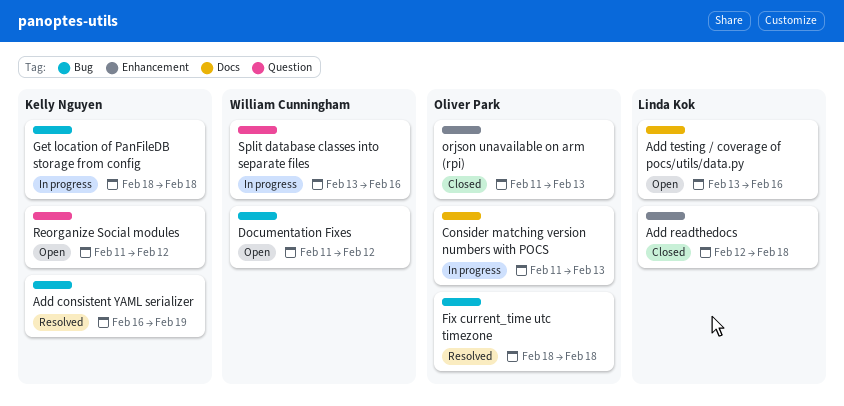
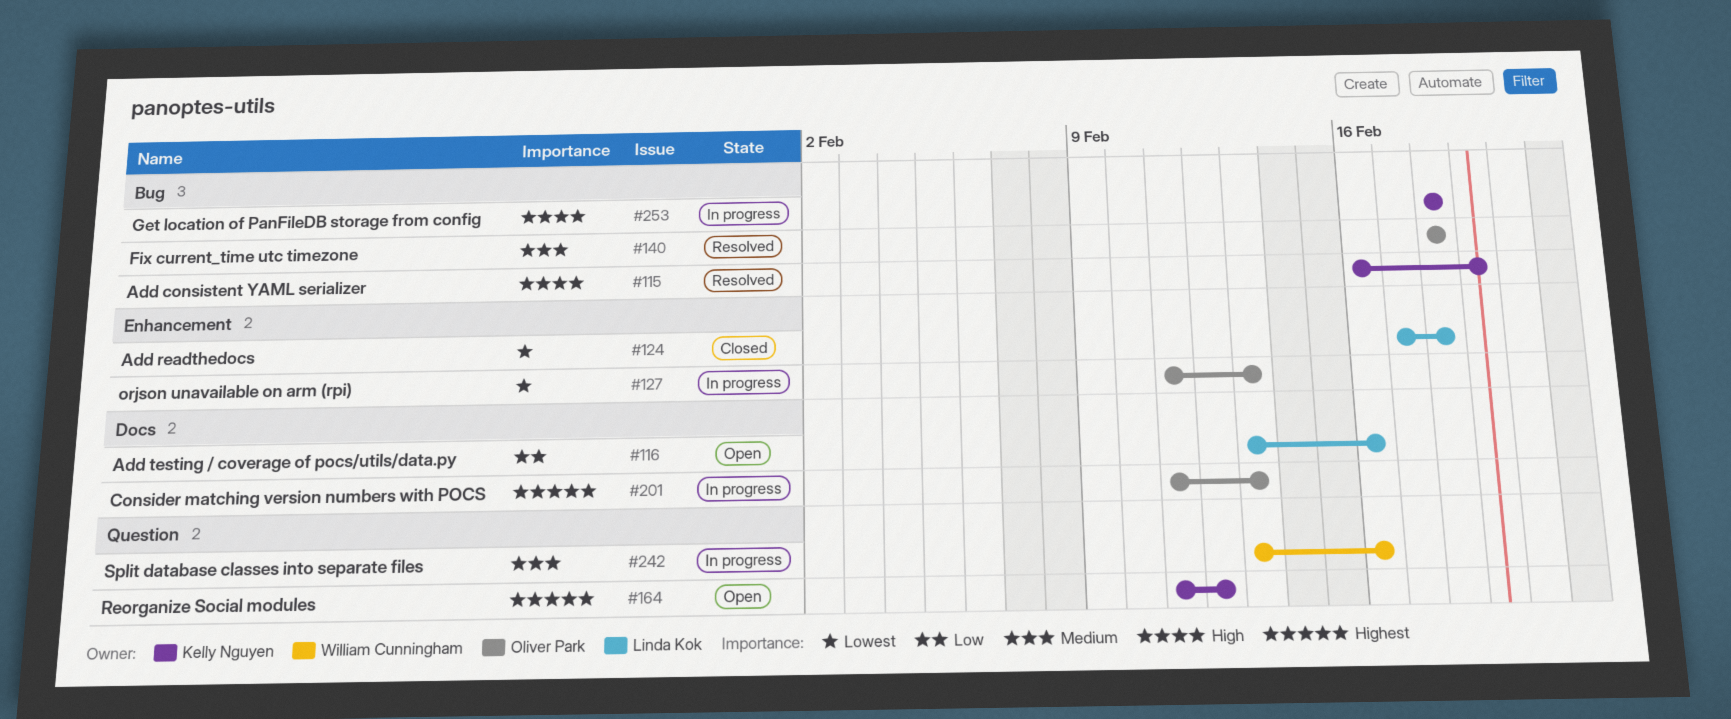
Add readthedocs, start: Feb 12 -> Feb 17
Documentation Fixes: present -> none
orjson unavailable on arm (rpi), status: Closed -> In progress

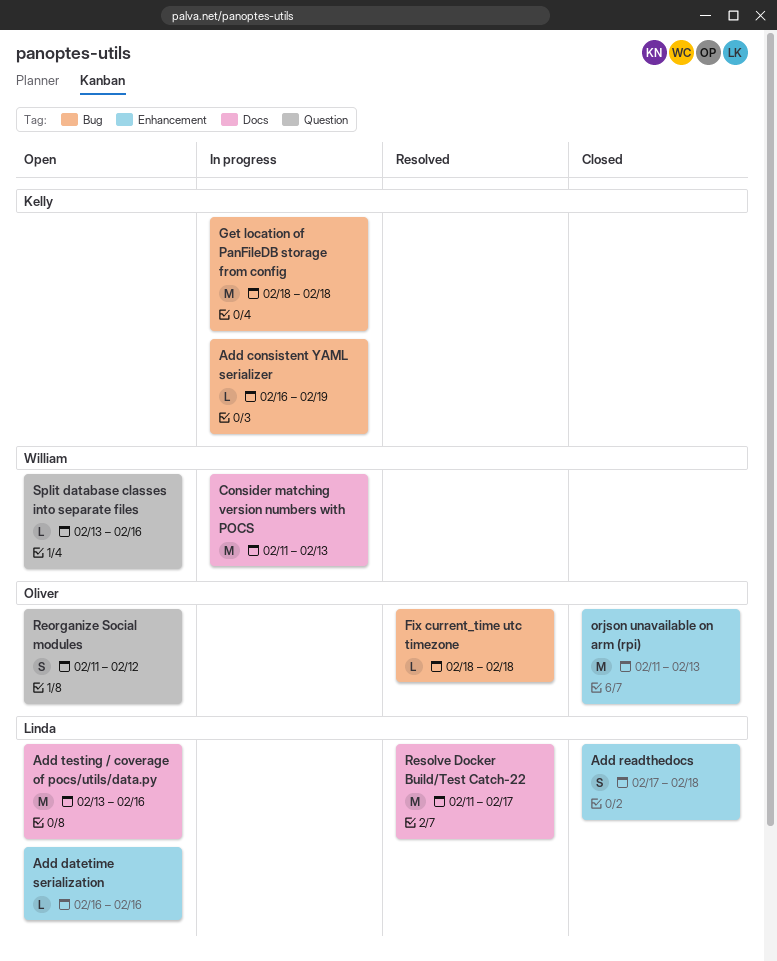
Add consistent YAML serializer, status: Resolved -> In progress
Add datetime serialization: none -> present
Consider matching version numbers with POCS, owner: Oliver Park -> William Cunningham
orjson unavailable on arm (rpi), status: In progress -> Closed
Reorganize Social modules, owner: Kelly Nguyen -> Oliver Park
Resolve Docker Build/Test Catch-22: none -> present
Split database classes into separate files, status: In progress -> Open

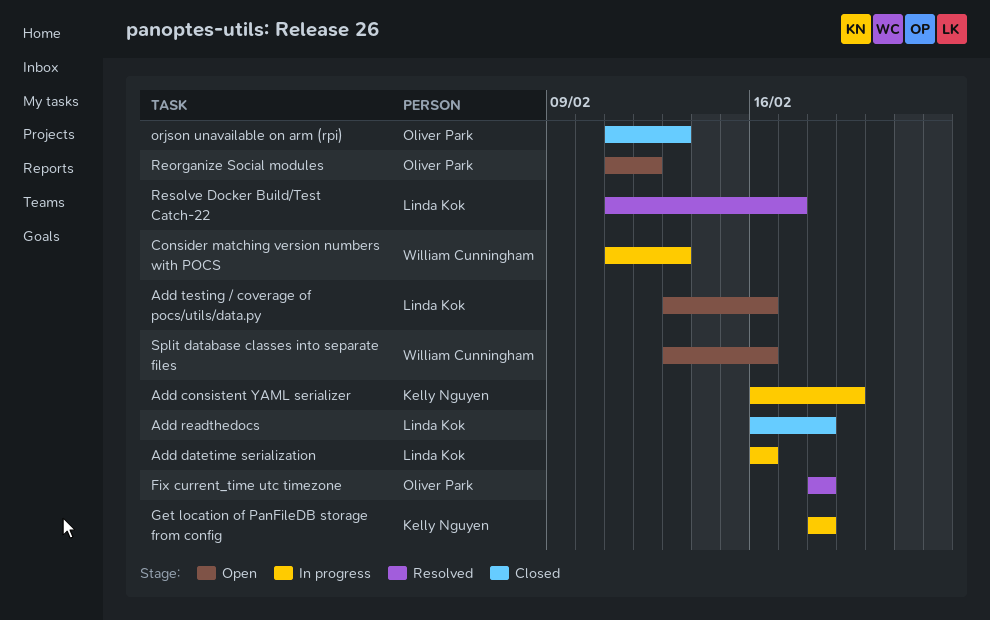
Add datetime serialization, status: Open -> In progress
Add readthedocs, start: Feb 17 -> Feb 16

